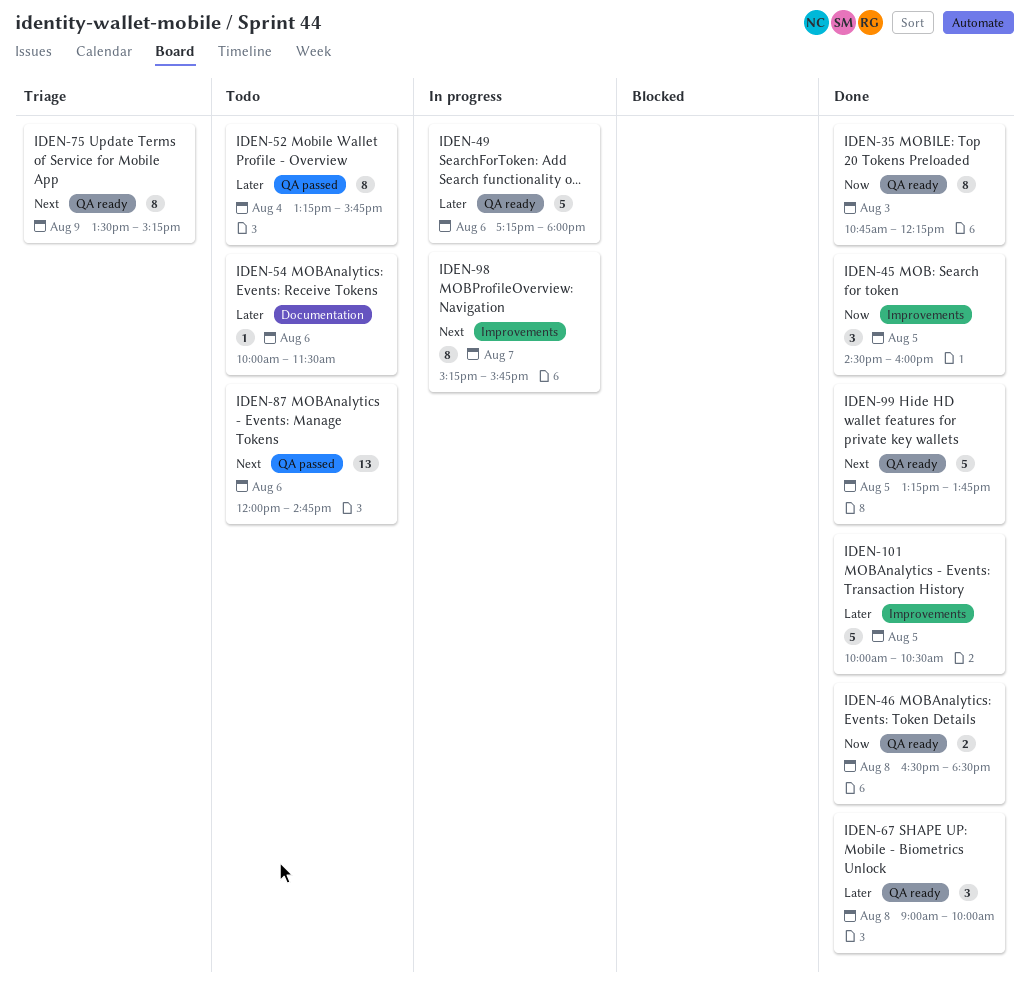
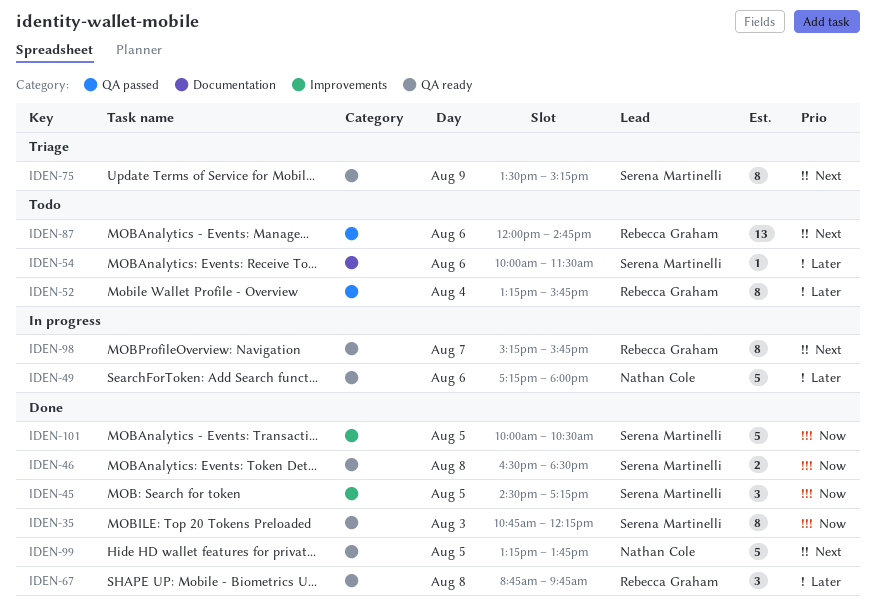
IDEN-45, ends: 16:00 -> 17:15
IDEN-67, begins: 09:00 -> 08:45
IDEN-67, ends: 10:00 -> 09:45
IDEN-98, label: Improvements -> QA ready
IDEN-101, priority: Later -> Now

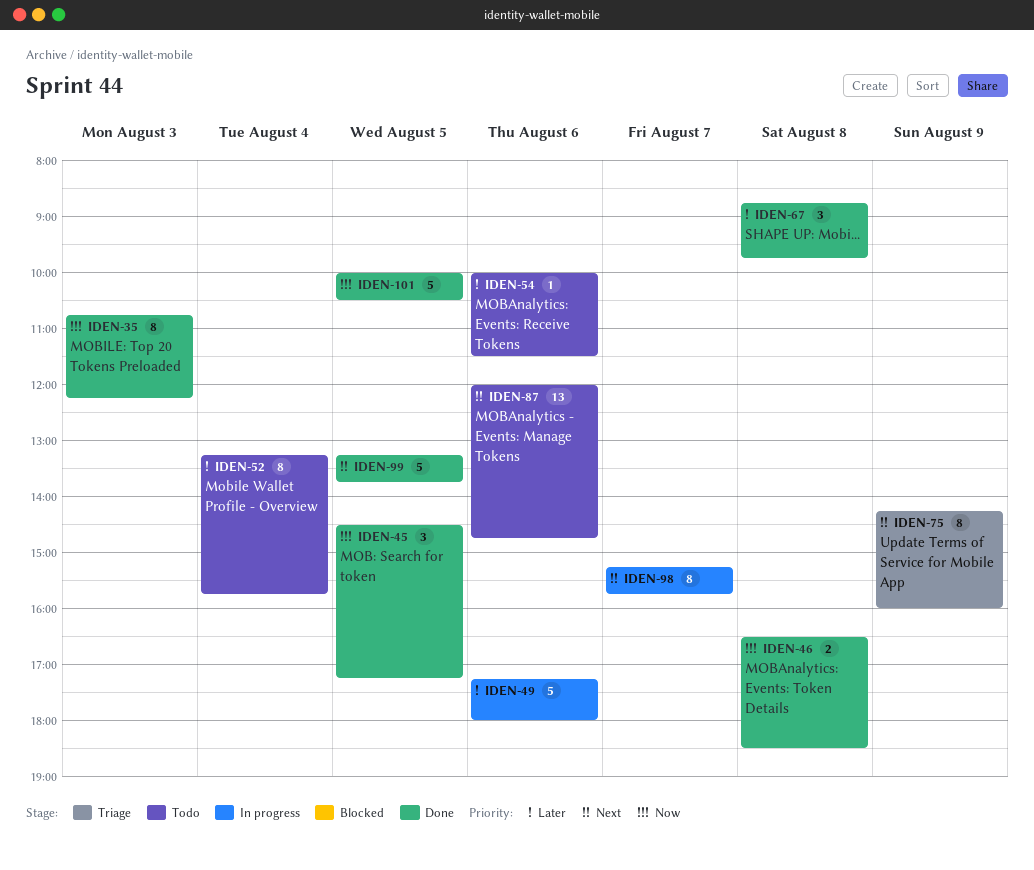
IDEN-75, begins: 13:30 -> 14:15
IDEN-75, ends: 15:15 -> 16:00

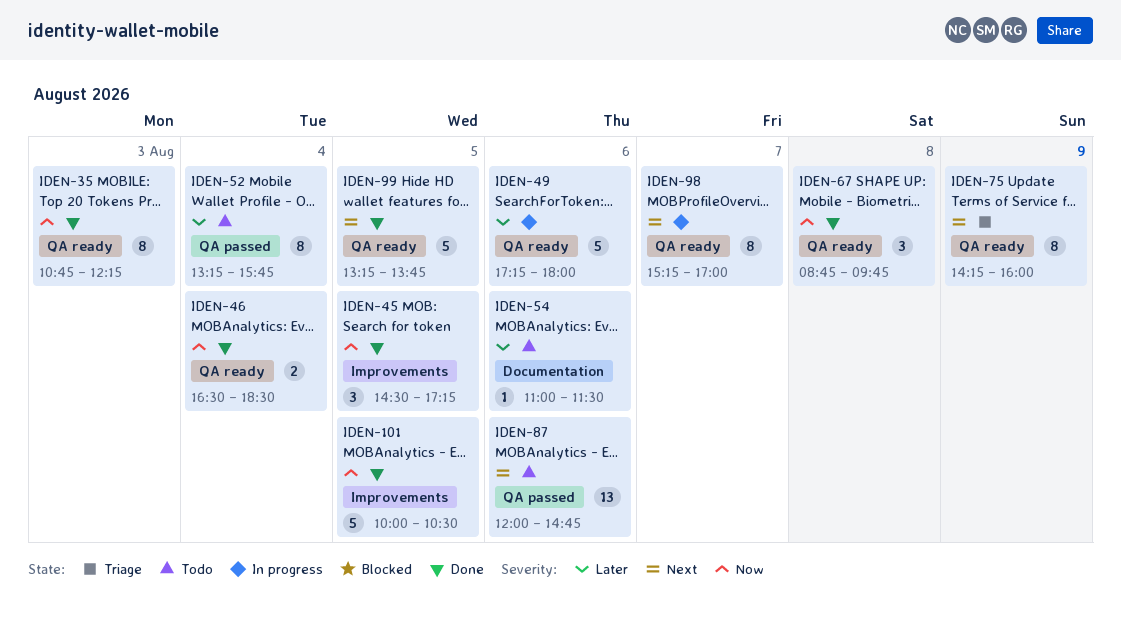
IDEN-46, day: Aug 8 -> Aug 4
IDEN-54, begins: 10:00 -> 11:00
IDEN-67, priority: Later -> Now
IDEN-98, ends: 15:45 -> 17:00

